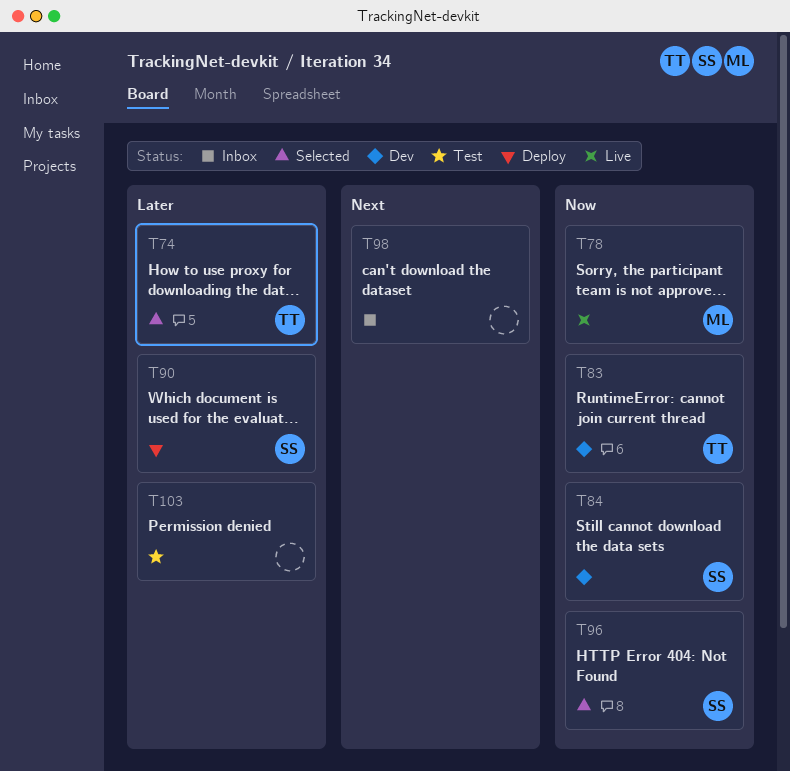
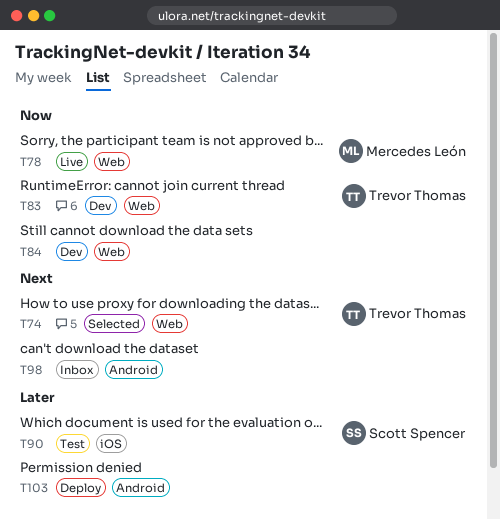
T74, priority: Later -> Next
T84, owner: Scott Spencer -> none
T90, status: Deploy -> Test
T96: present -> none
T103, status: Test -> Deploy

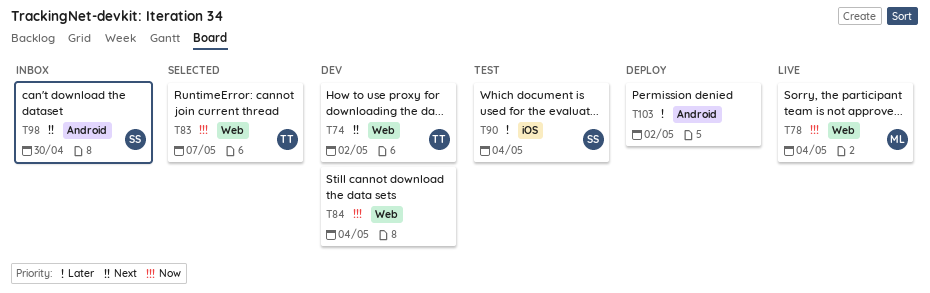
T74, status: Selected -> Dev
T83, status: Dev -> Selected
T98, owner: none -> Scott Spencer

